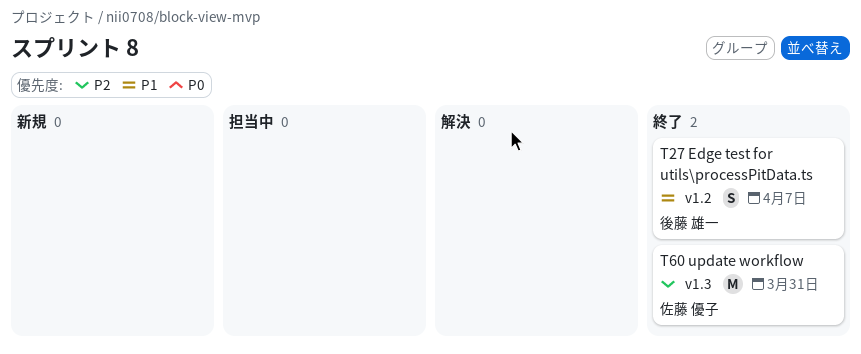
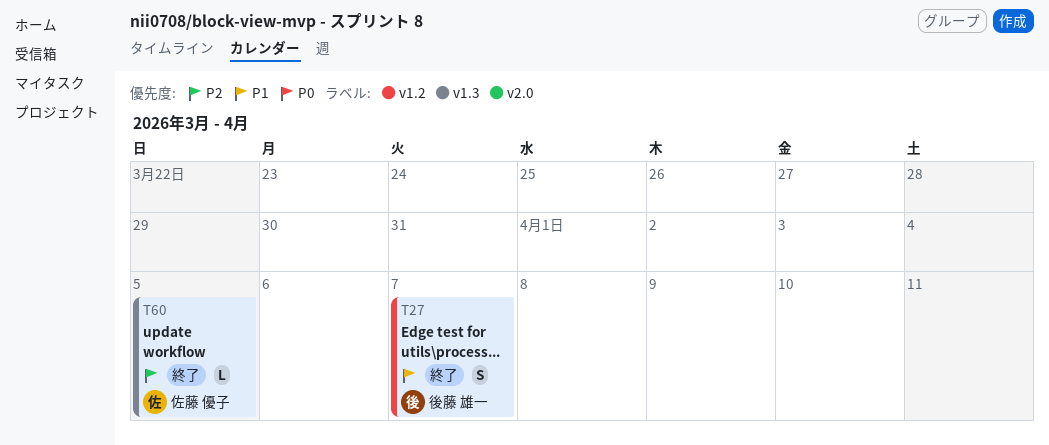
T60, estimate: M -> L
T60, due: Mar 31 -> Apr 5

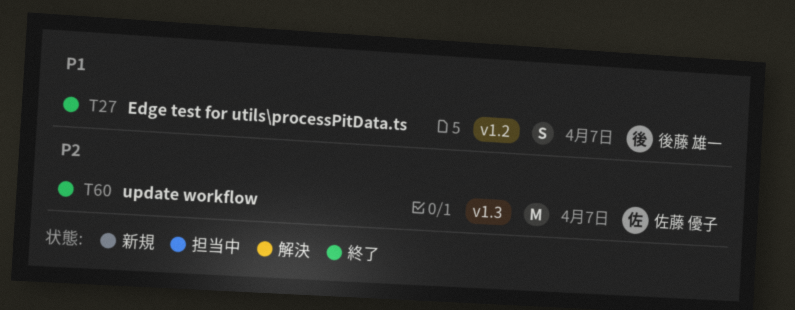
T60, estimate: L -> M
T60, due: Apr 5 -> Apr 7

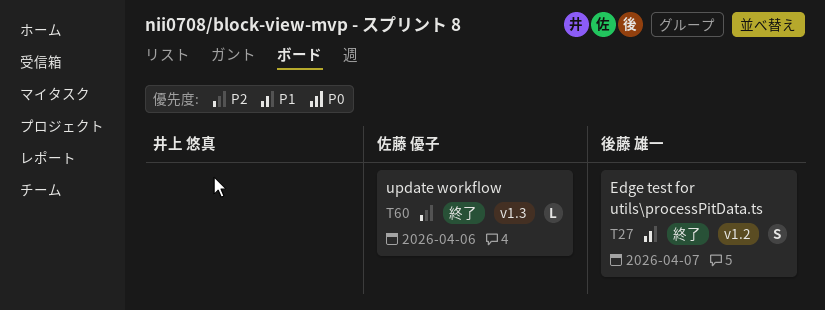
T60, estimate: M -> L
T60, due: Apr 7 -> Apr 6

